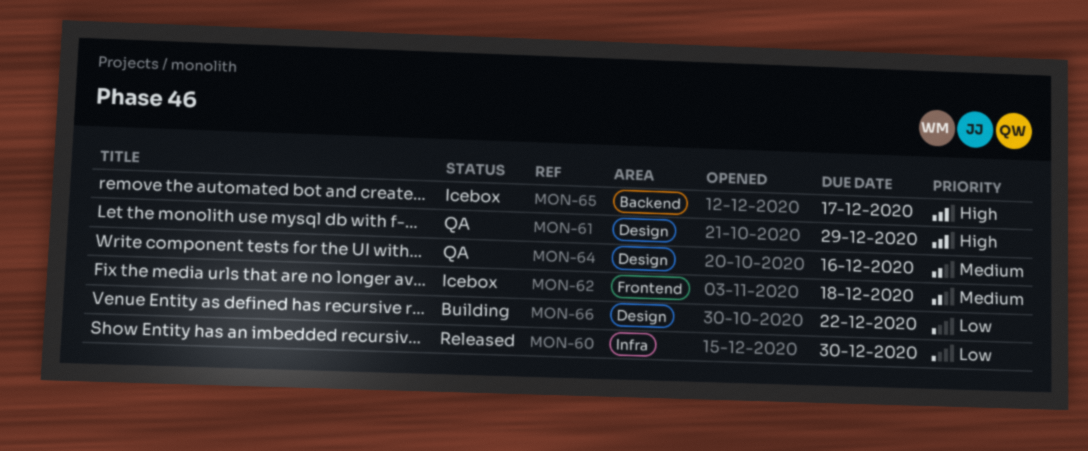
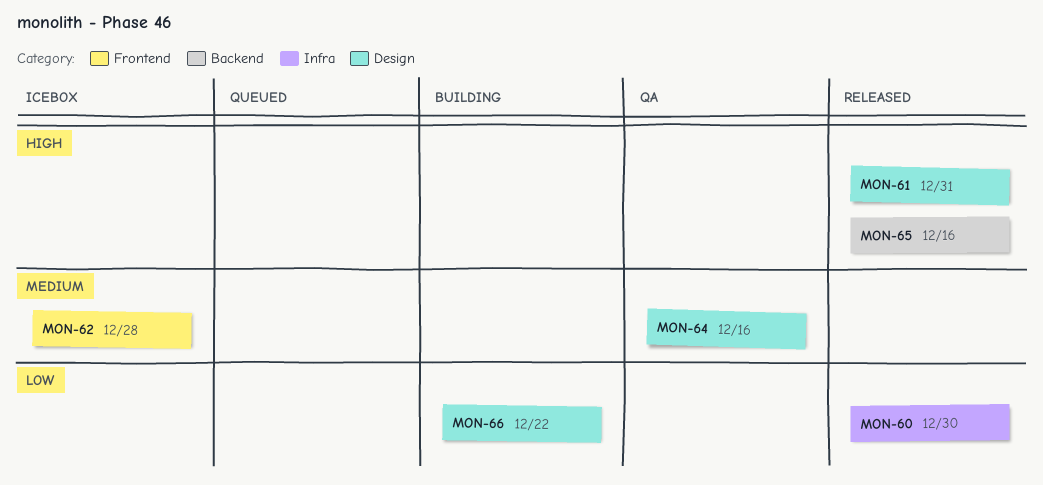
MON-61, status: QA -> Released
MON-61, due: Dec 29 -> Dec 31
MON-62, due: Dec 18 -> Dec 28
MON-65, status: Icebox -> Released
MON-65, due: Dec 17 -> Dec 16

